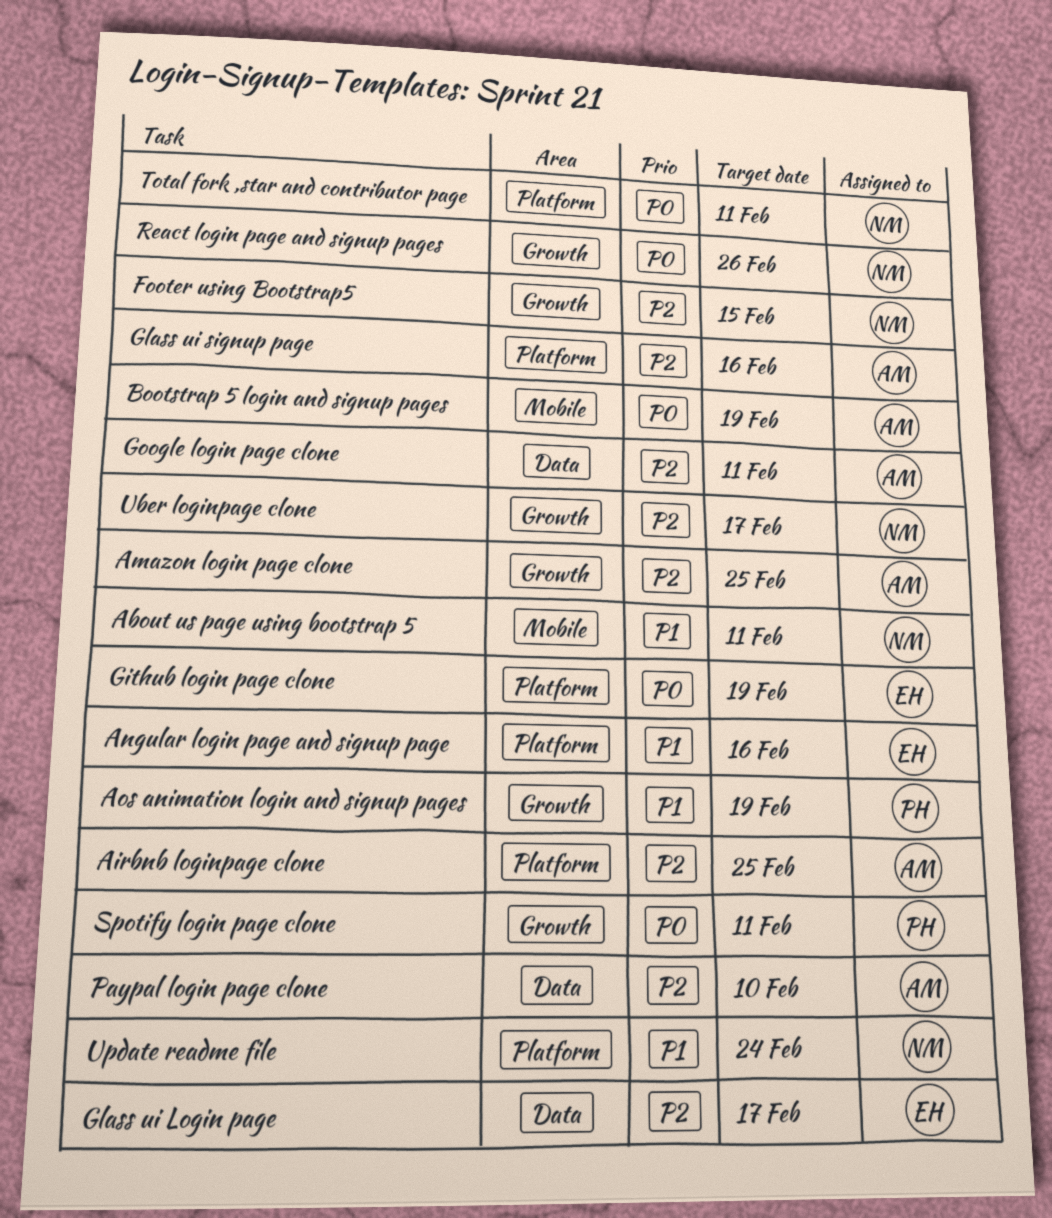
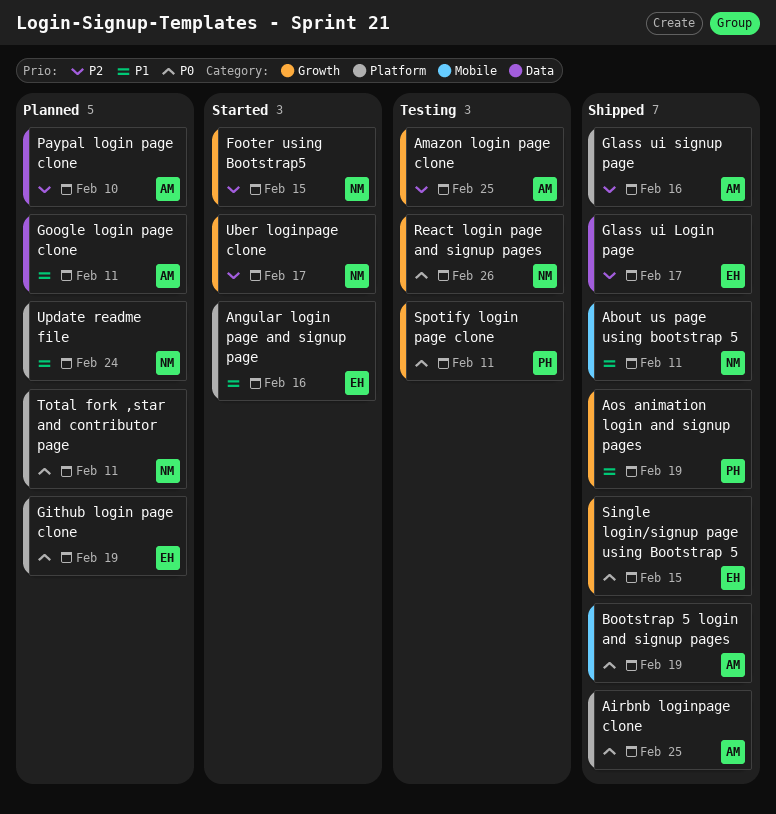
Airbnb loginpage clone, priority: P2 -> P0
Google login page clone, priority: P2 -> P1
Single login/signup page using Bootstrap 5: none -> present

